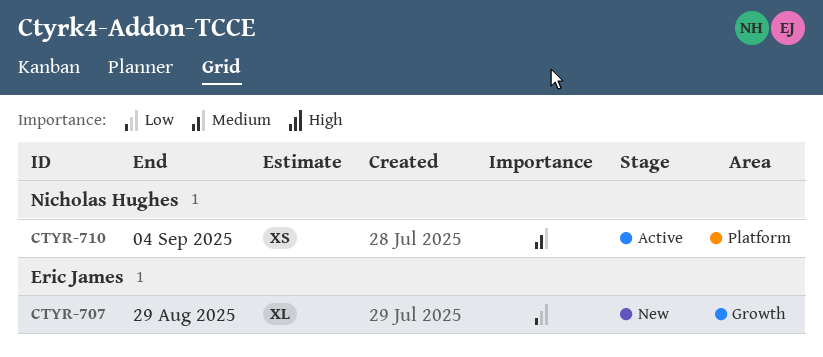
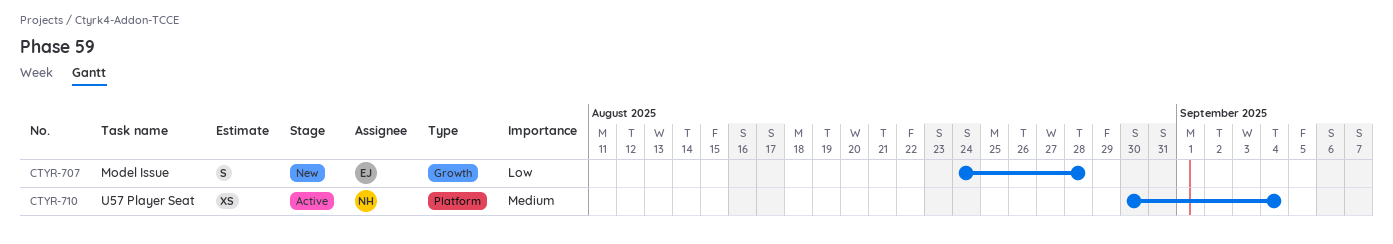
CTYR-707, estimate: XL -> S
CTYR-707, due: Aug 29 -> Aug 28

